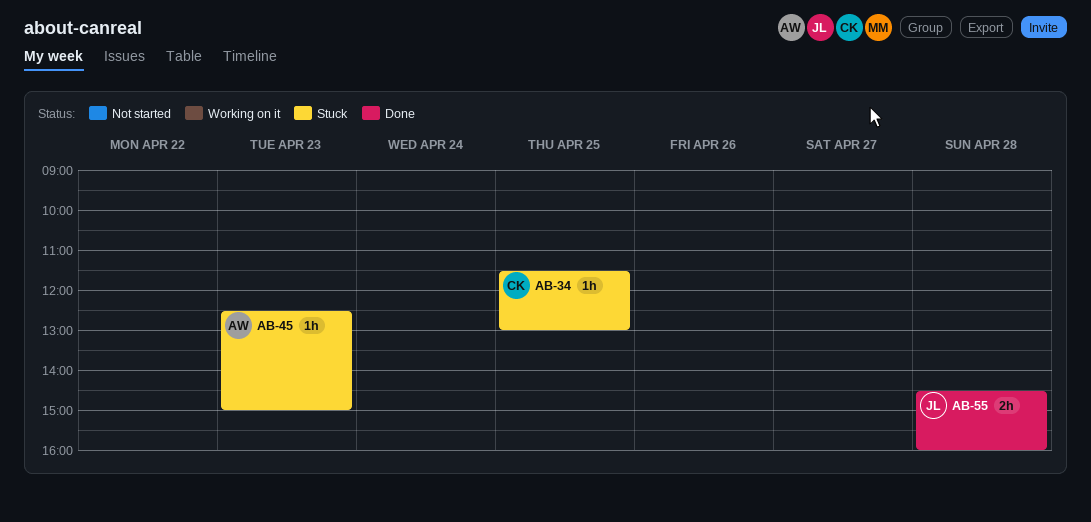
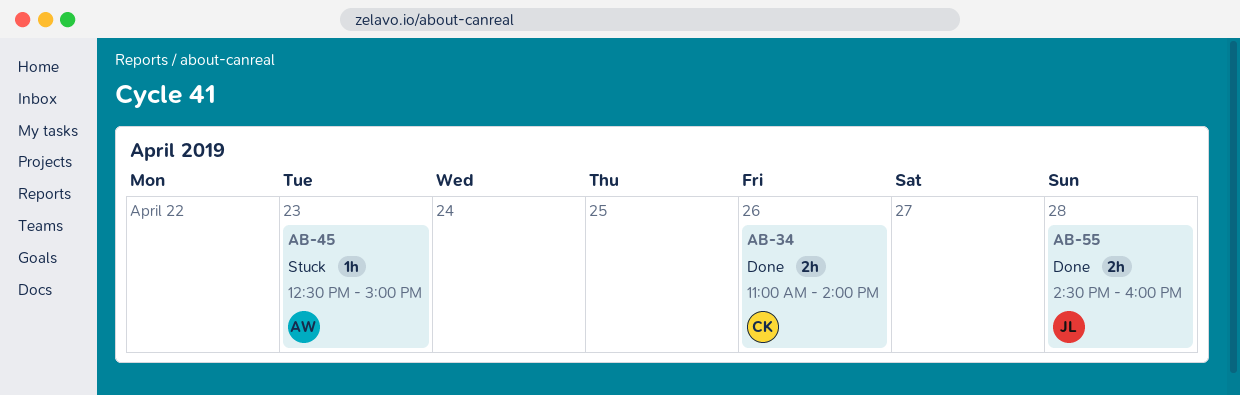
AB-34, status: Stuck -> Done
AB-34, estimate: 1h -> 2h
AB-34, day: Apr 25 -> Apr 26
AB-34, begins: 11:30 -> 11:00
AB-34, ends: 13:00 -> 14:00

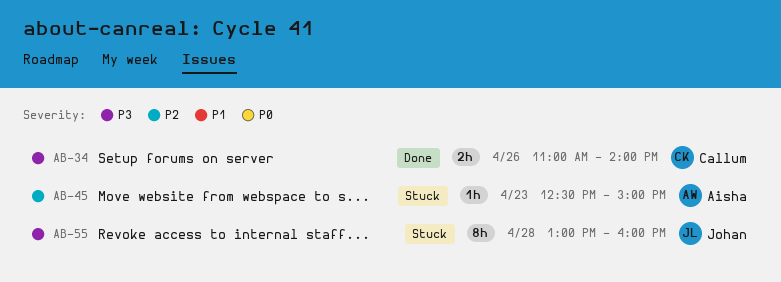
AB-55, status: Done -> Stuck
AB-55, estimate: 2h -> 8h
AB-55, begins: 14:30 -> 13:00

